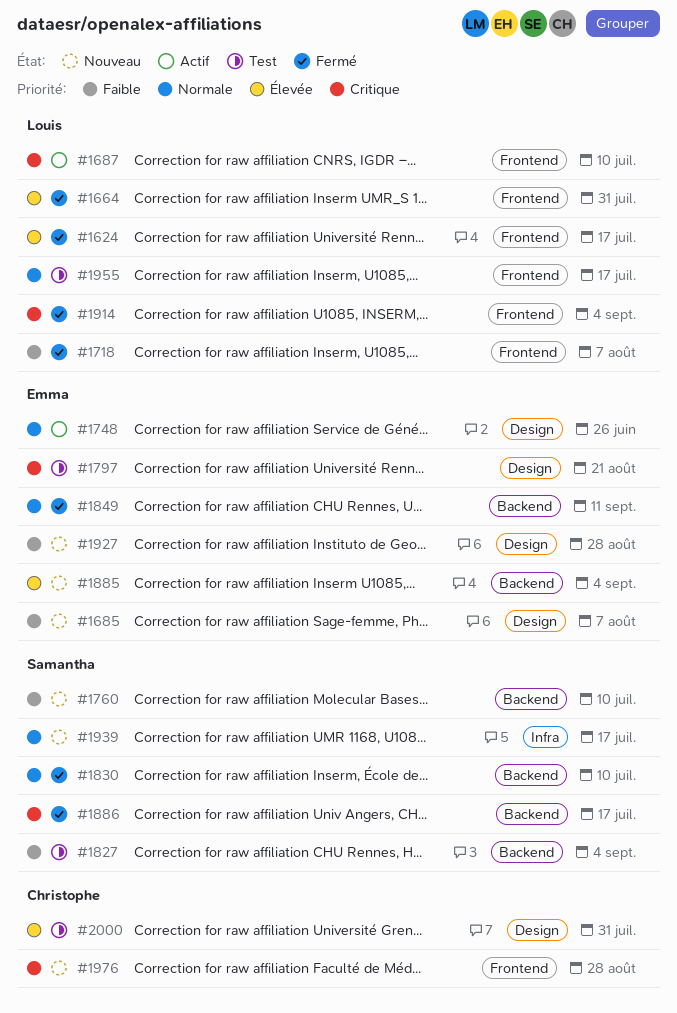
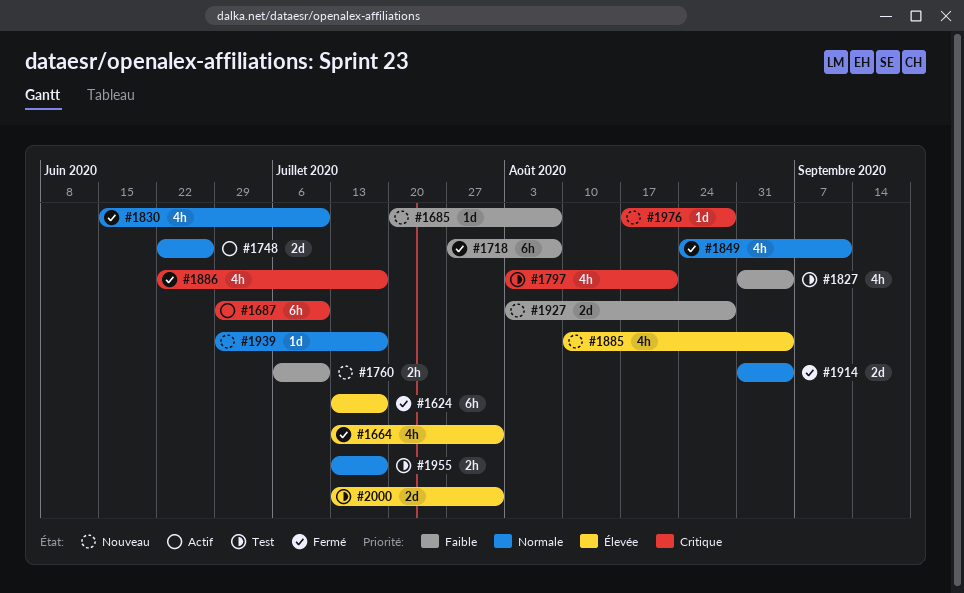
#1914, priority: Critique -> Normale

